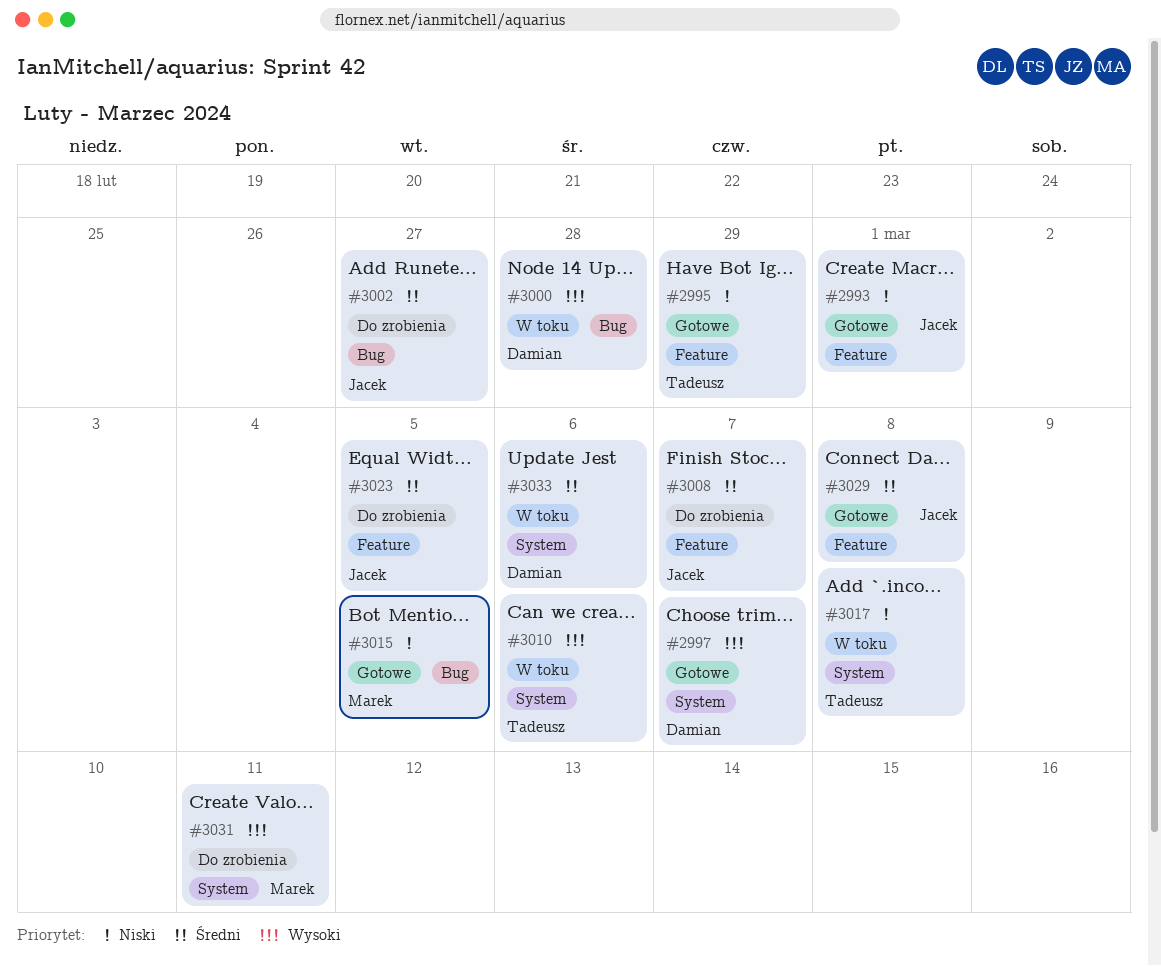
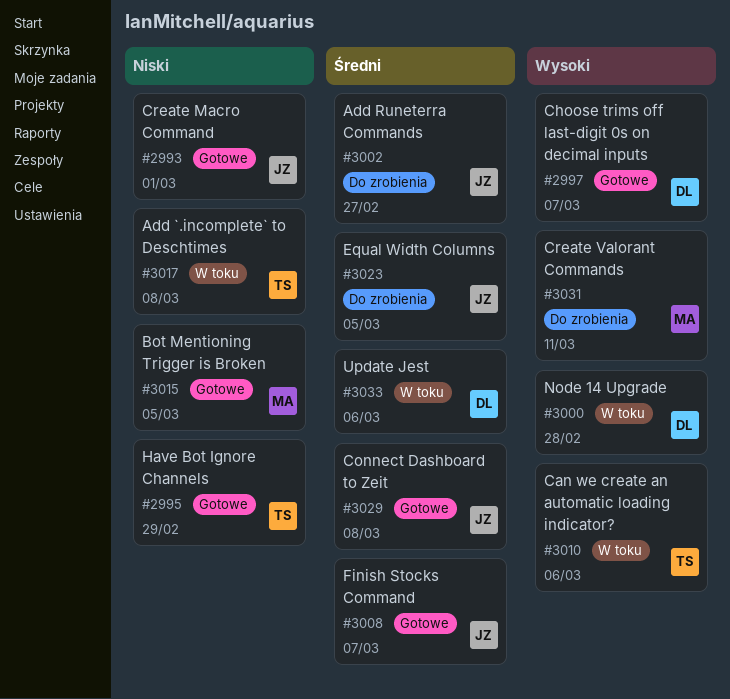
#3008, status: Do zrobienia -> Gotowe

